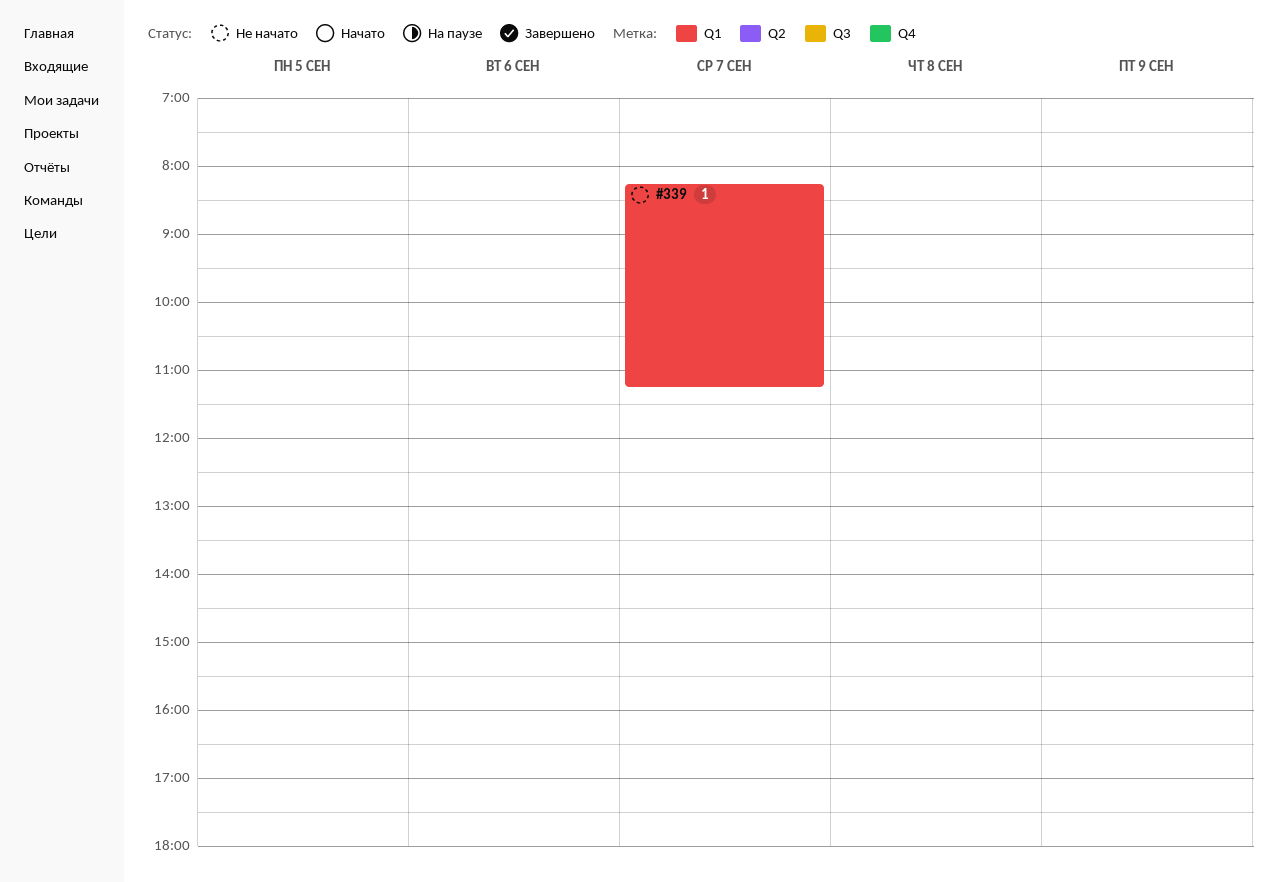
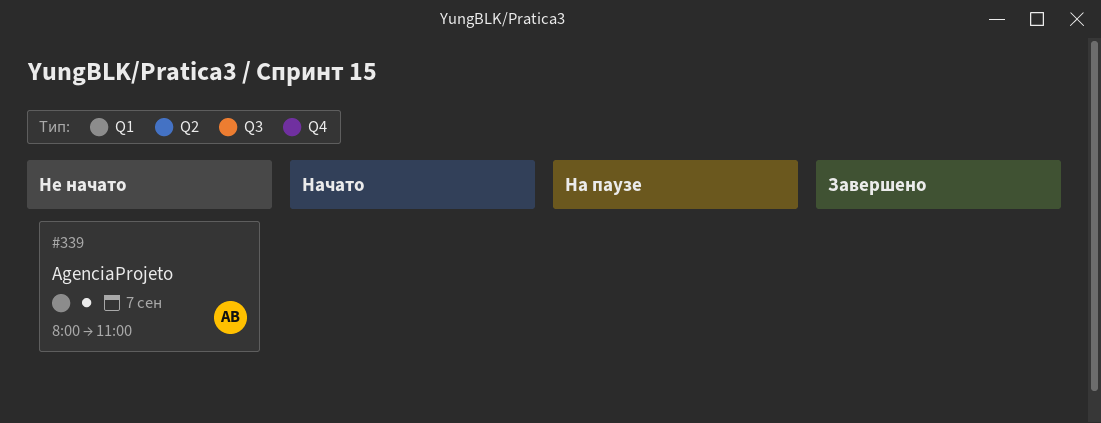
#339, begins: 08:15 -> 08:00
#339, ends: 11:15 -> 11:00

